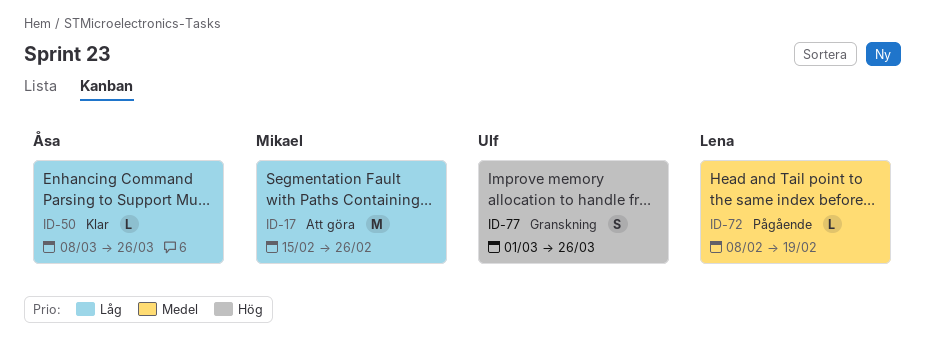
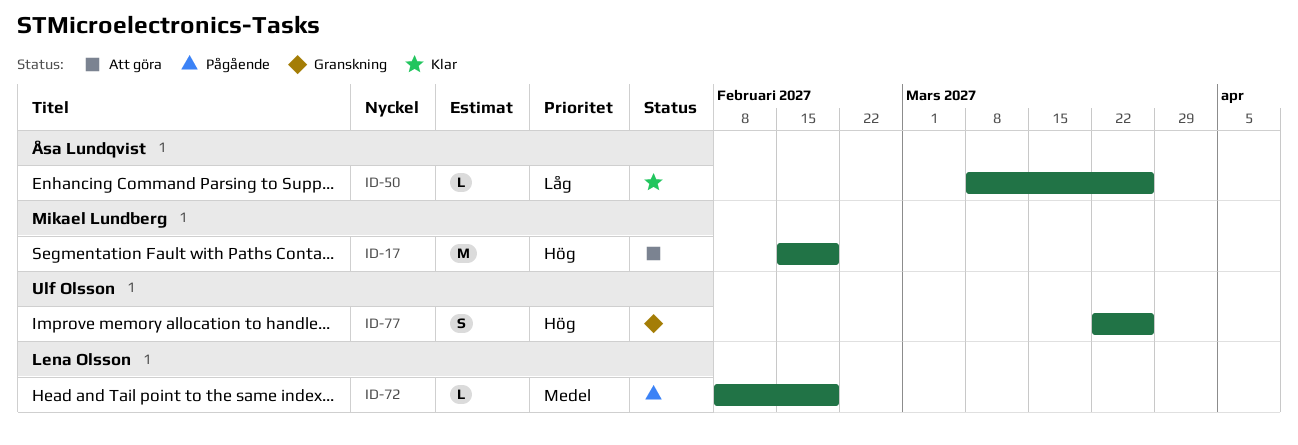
ID-17, priority: Låg -> Hög
ID-17, due: Feb 26 -> Feb 19
ID-77, start: Mar 1 -> Mar 22

